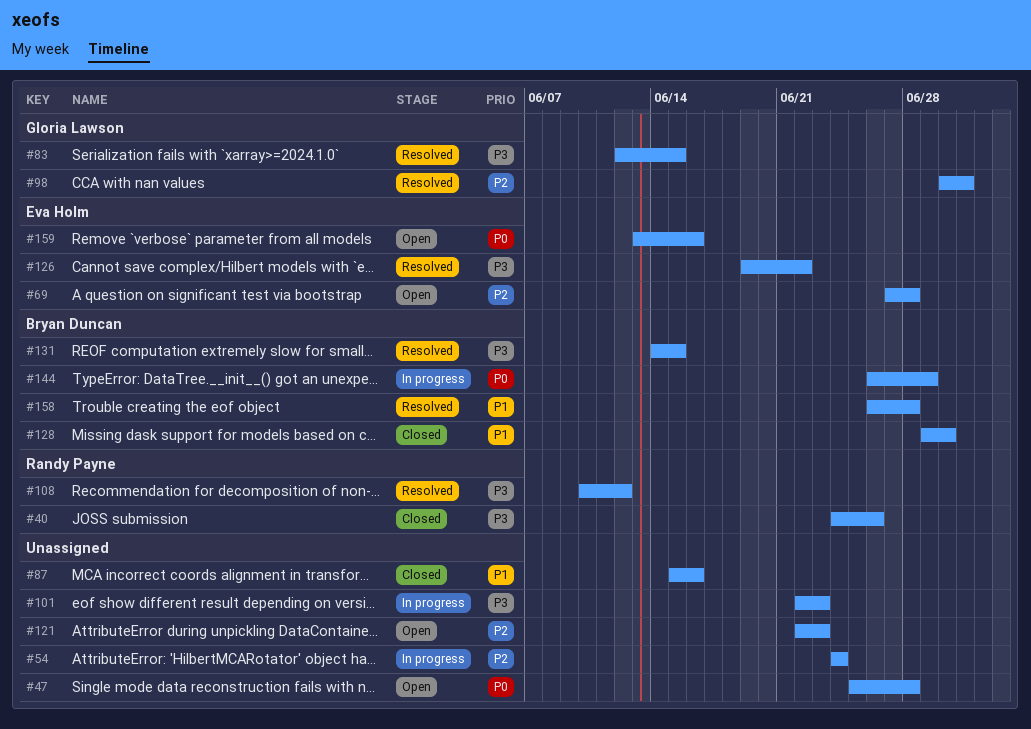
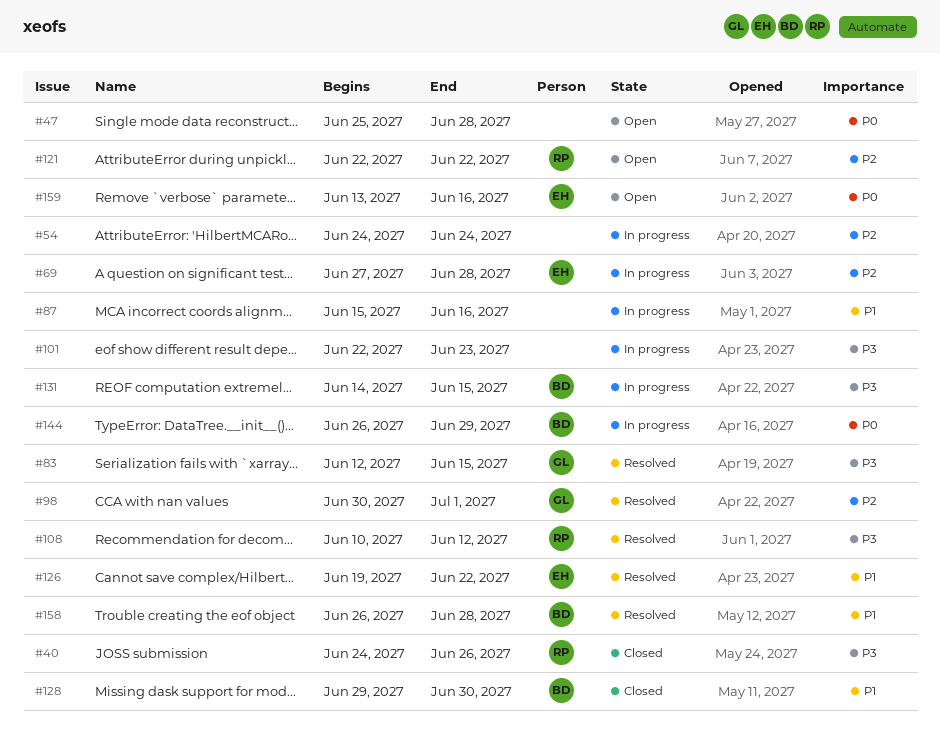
#69, status: Open -> In progress
#87, status: Closed -> In progress
#121, owner: none -> Randy Payne
#121, due: Jun 23 -> Jun 22
#126, priority: P3 -> P1
#131, status: Resolved -> In progress

